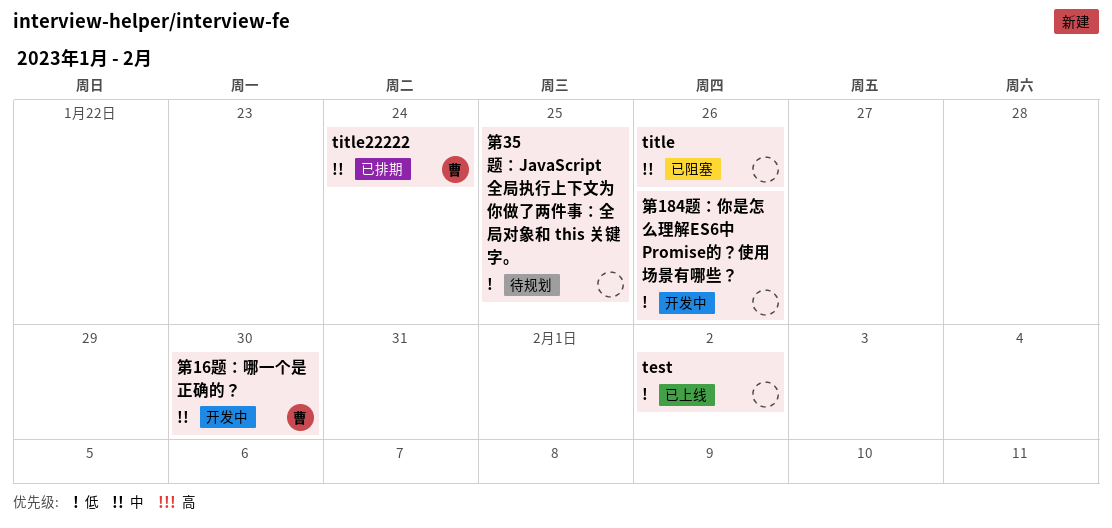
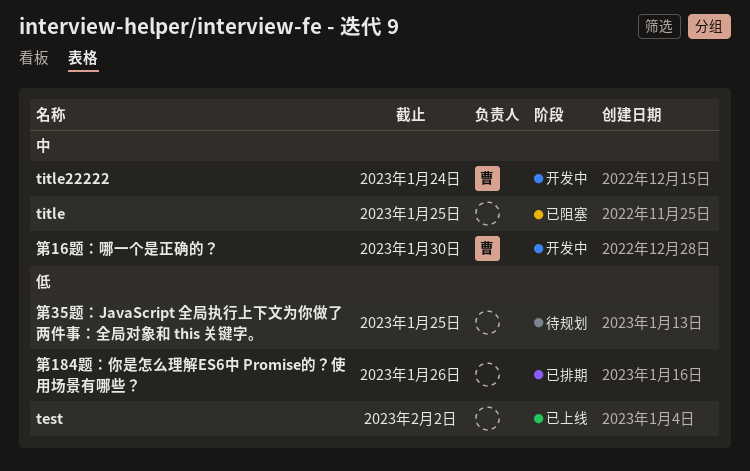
title, due: Jan 26 -> Jan 25
title22222, status: 已排期 -> 开发中
第184题：你是怎么理解ES6中 Promise的？使用场景有哪些？, status: 开发中 -> 已排期

